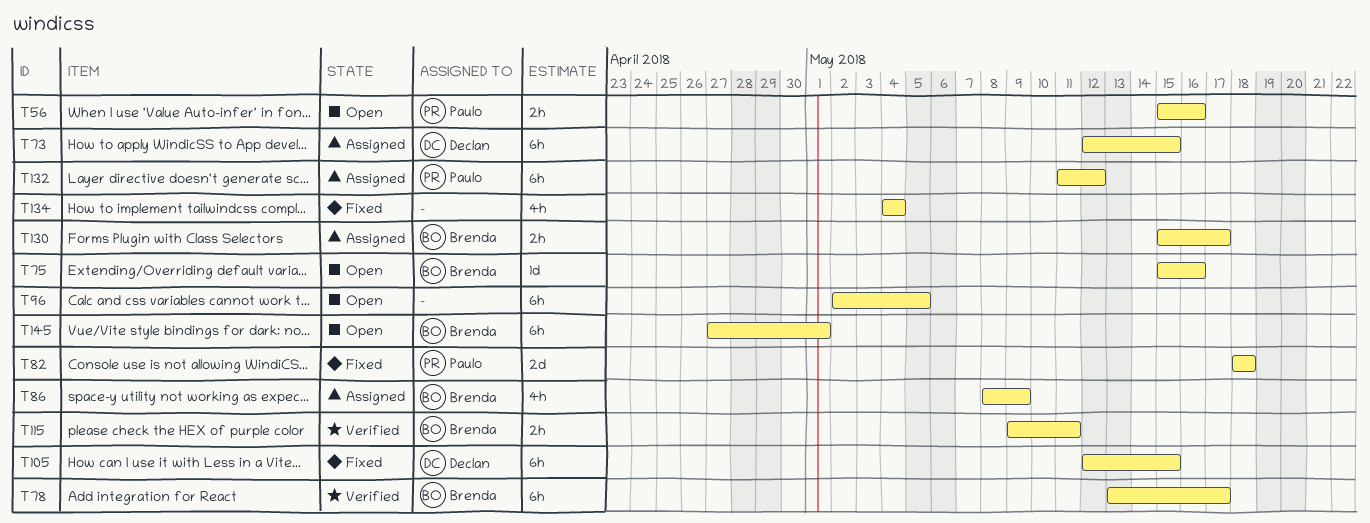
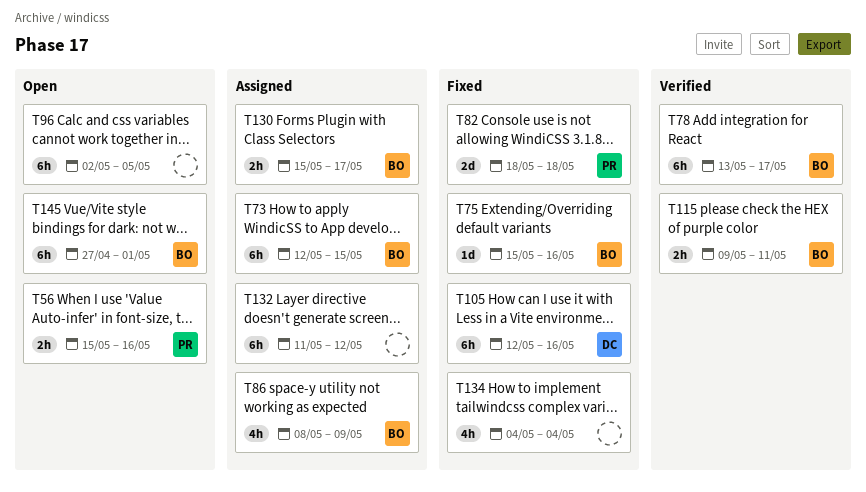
T73, owner: Declan -> Brenda
T75, status: Open -> Fixed
T105, due: May 15 -> May 16
T132, owner: Paulo -> none

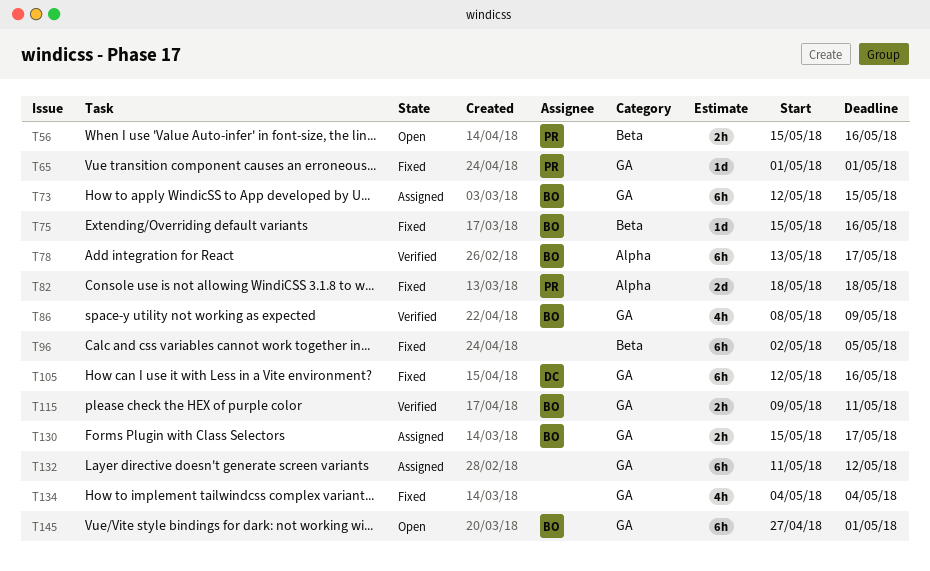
T65: none -> present
T86, status: Assigned -> Verified
T96, status: Open -> Fixed

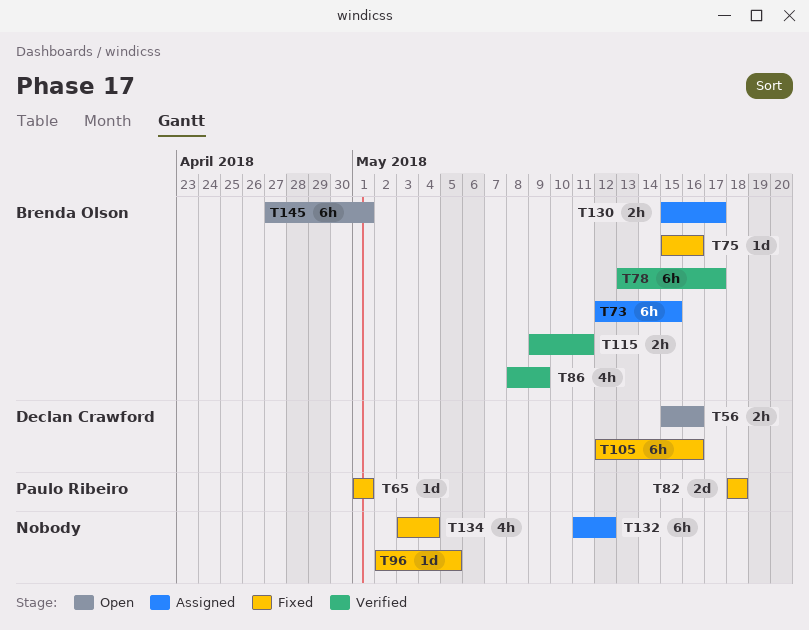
T56, owner: Paulo Ribeiro -> Declan Crawford
T96, estimate: 6h -> 1d
T134, start: May 4 -> May 3

